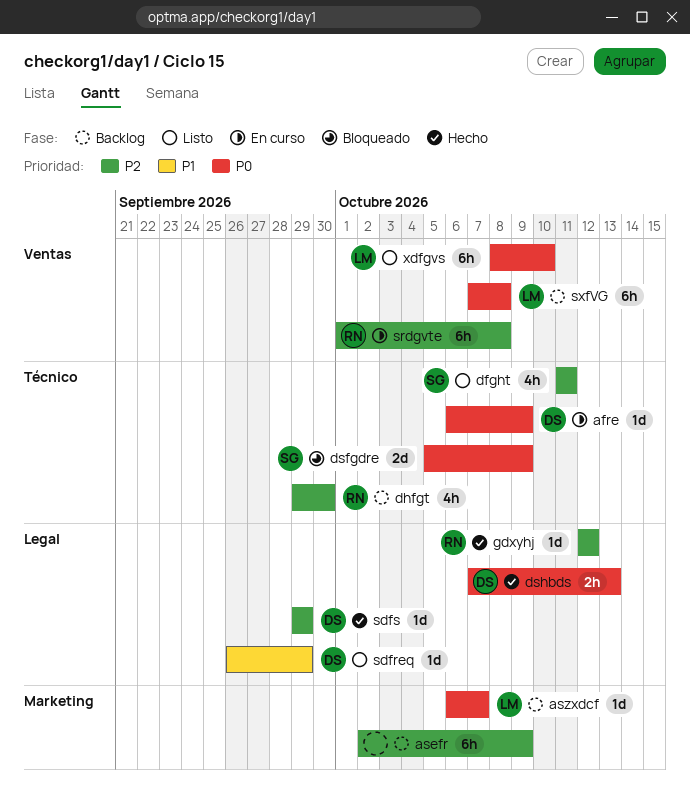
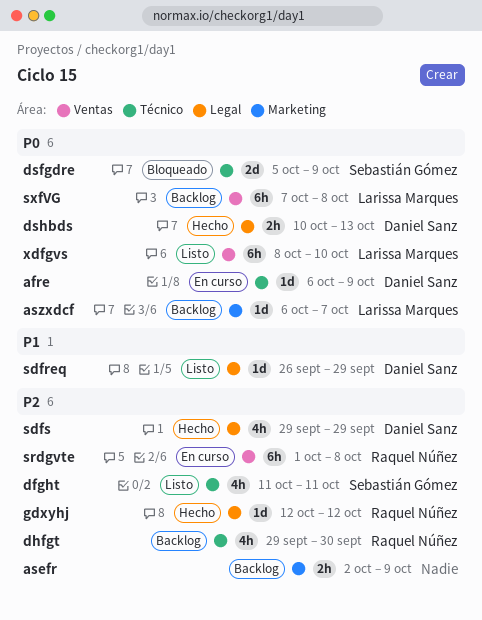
asefr, estimate: 6h -> 2h
dshbds, start: Oct 7 -> Oct 10
sdfs, estimate: 1d -> 4h

